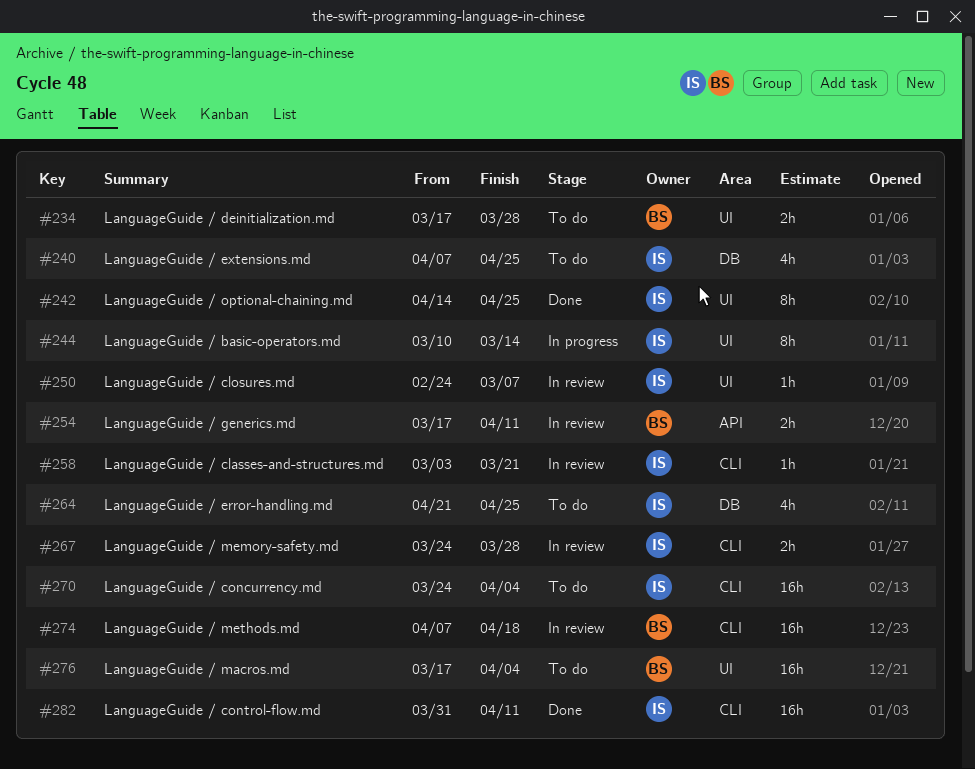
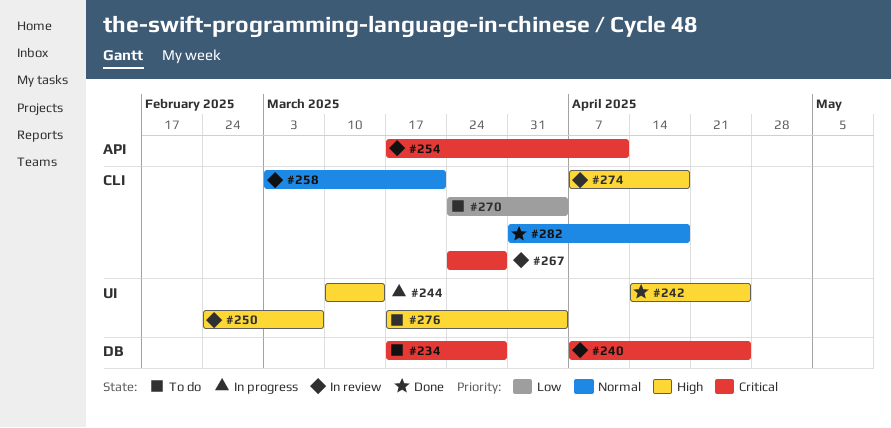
#234, label: UI -> DB
#240, status: To do -> In review
#264: present -> none
#282, due: Apr 11 -> Apr 18

